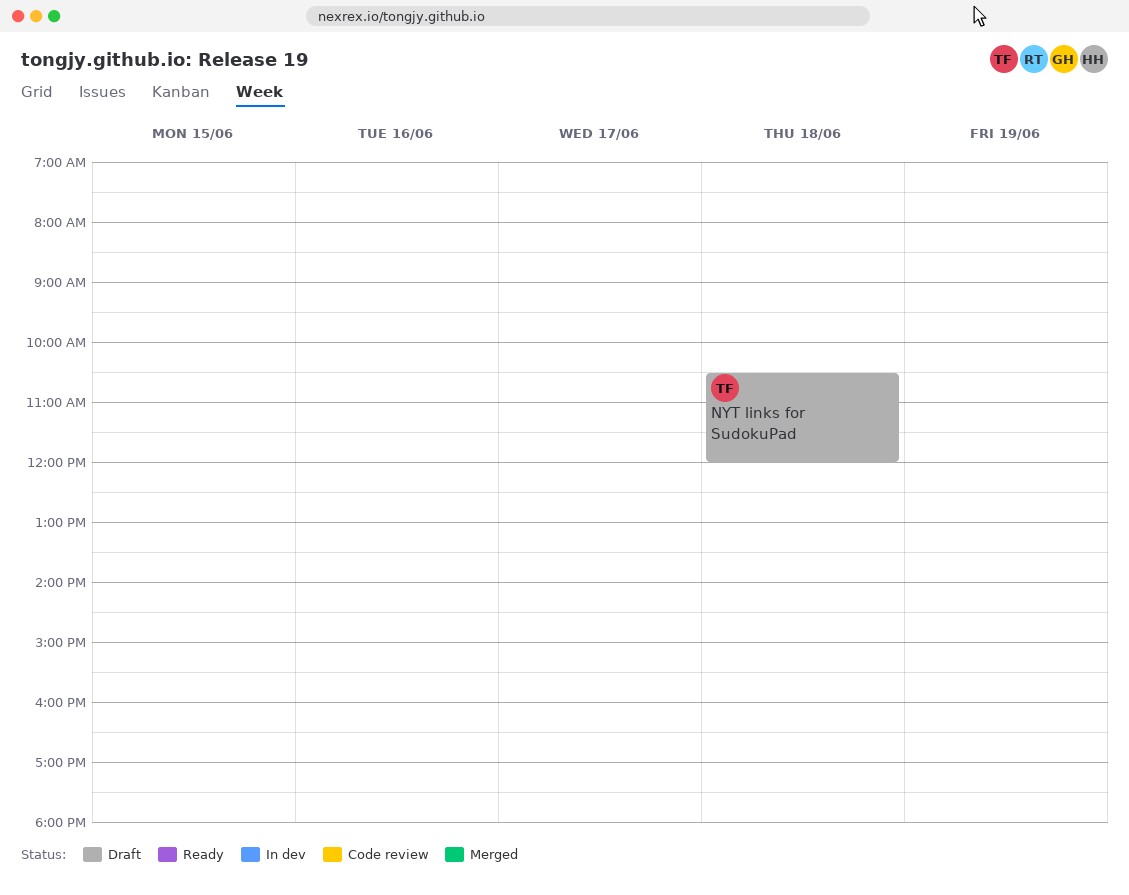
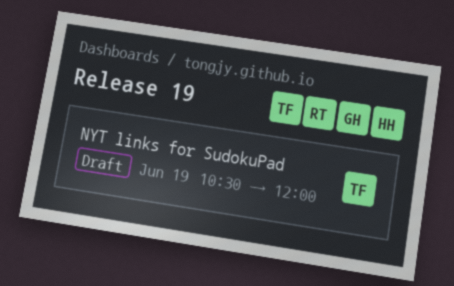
NYT links for SudokuPad, day: Jun 18 -> Jun 19

